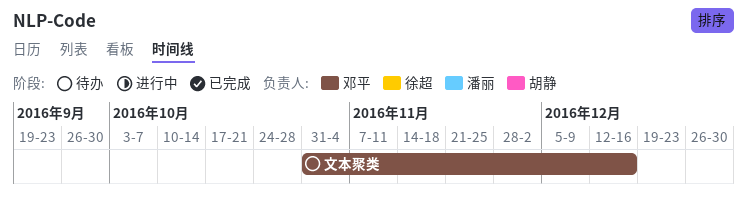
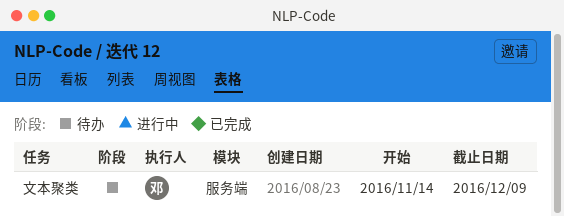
文本聚类, start: Oct 31 -> Nov 14
文本聚类, due: Dec 16 -> Dec 9

